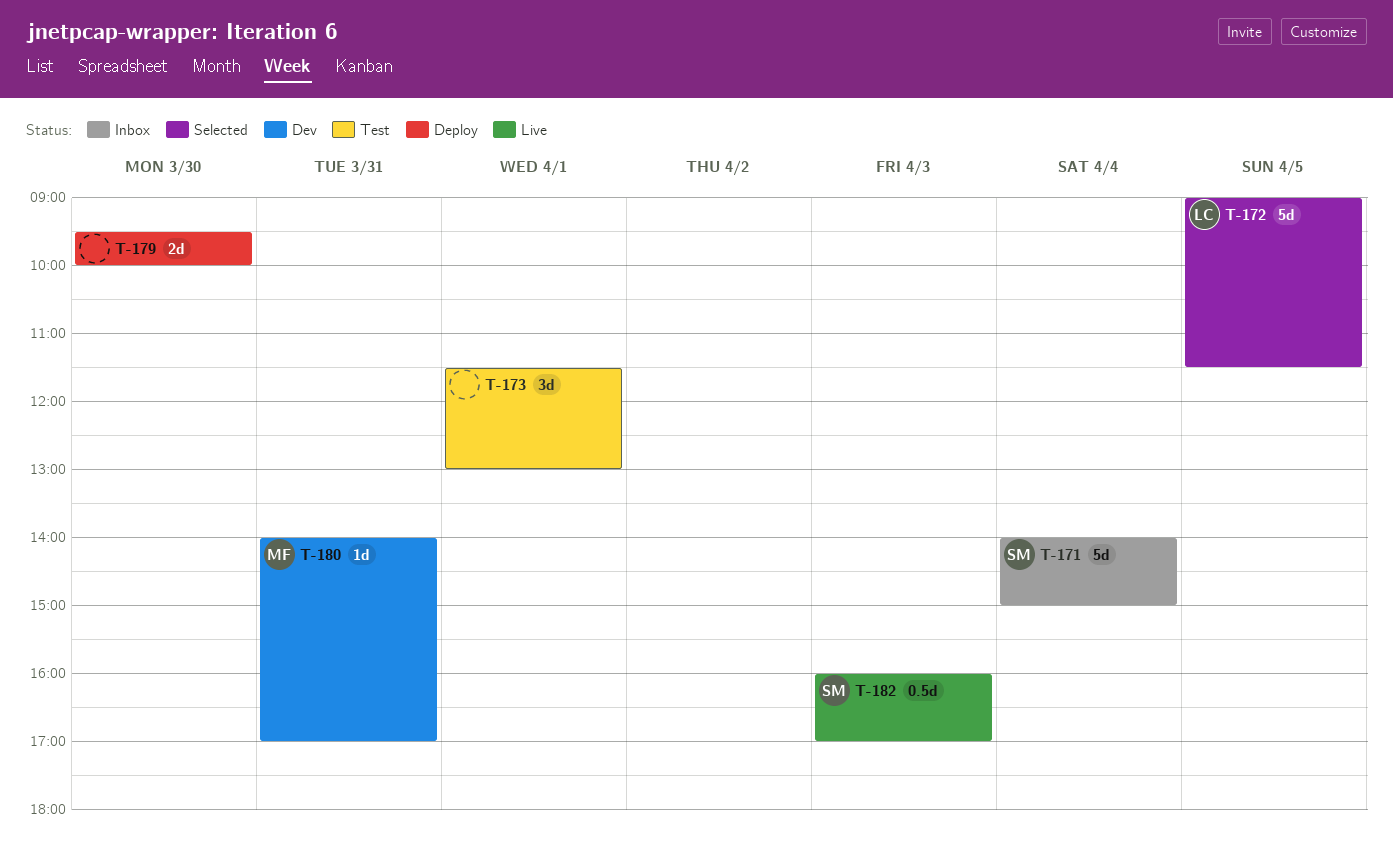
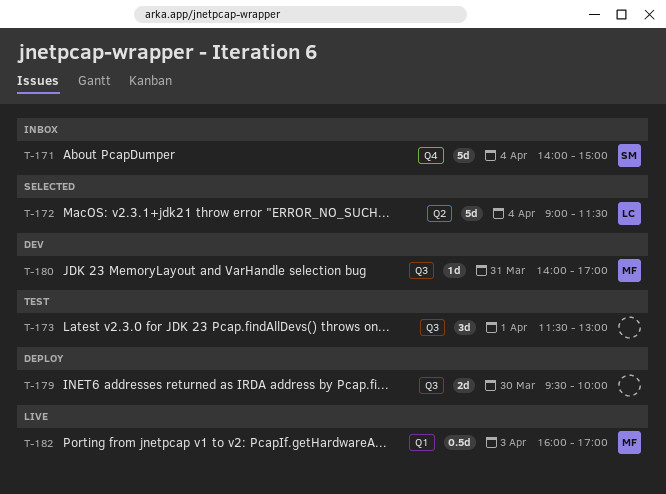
T-172, day: Apr 5 -> Apr 4
T-182, owner: SM -> MF

